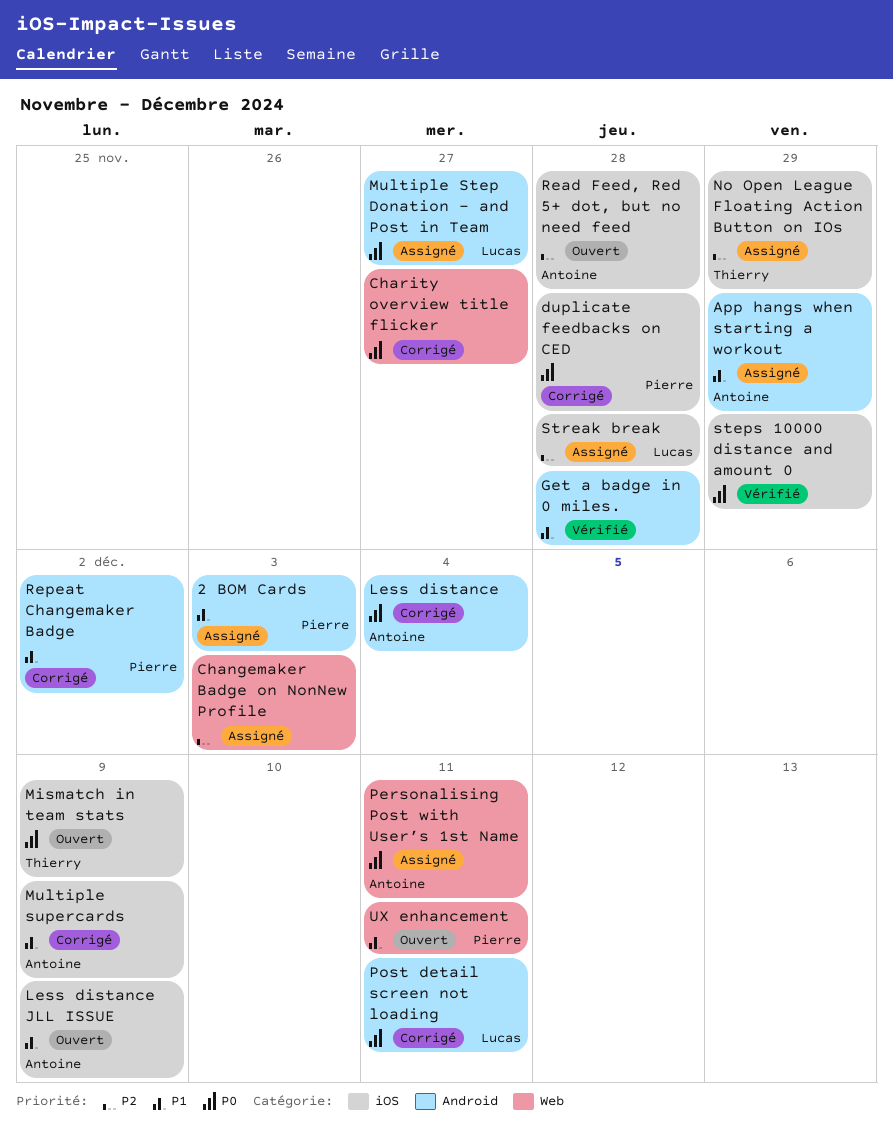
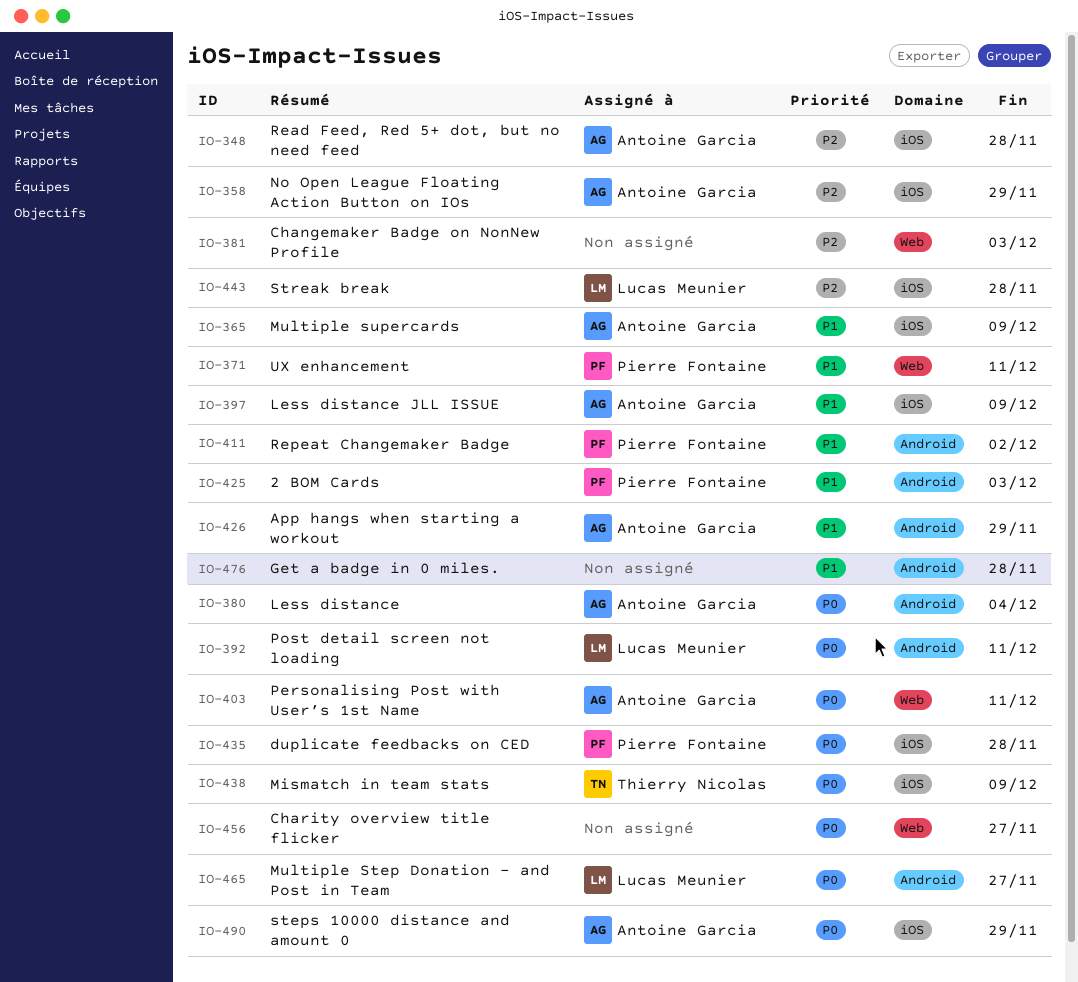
No Open League Floating Action Button on IOs, owner: Thierry Nicolas -> Antoine Garcia
steps 10000 distance and amount 0, owner: none -> Antoine Garcia

